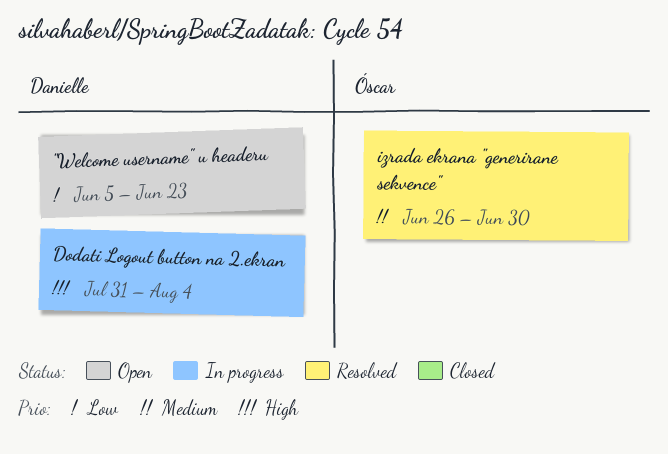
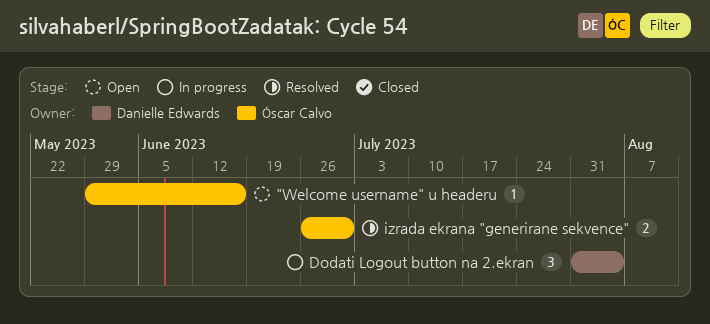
"Welcome username" u headeru, owner: Danielle Edwards -> Óscar Calvo
"Welcome username" u headeru, start: Jun 5 -> May 29
"Welcome username" u headeru, due: Jun 23 -> Jun 16

